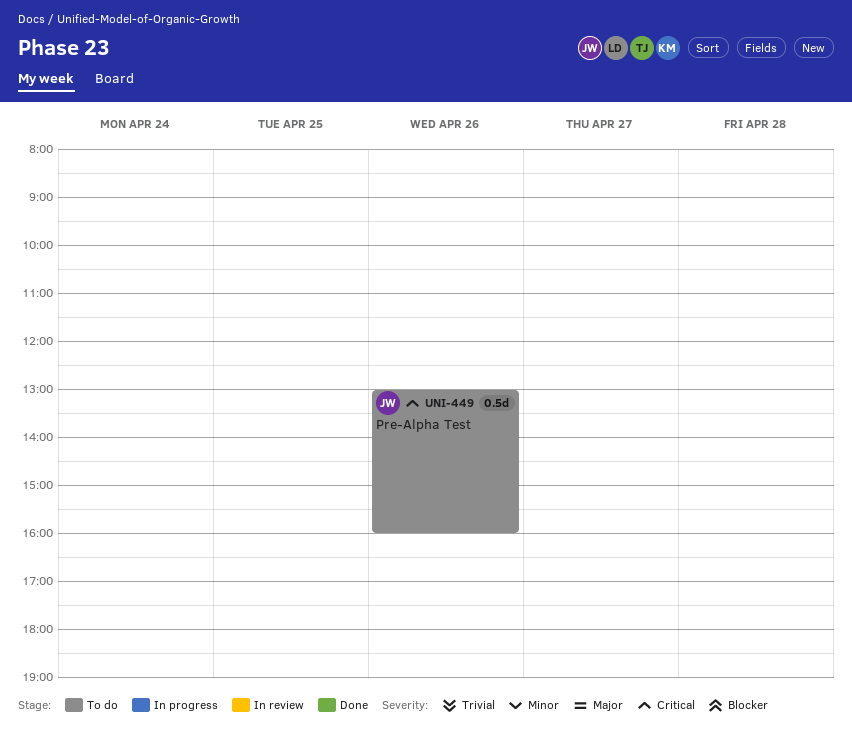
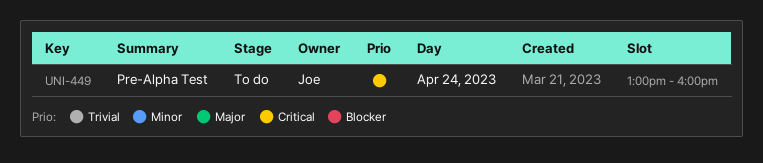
UNI-449, day: Apr 26 -> Apr 24

